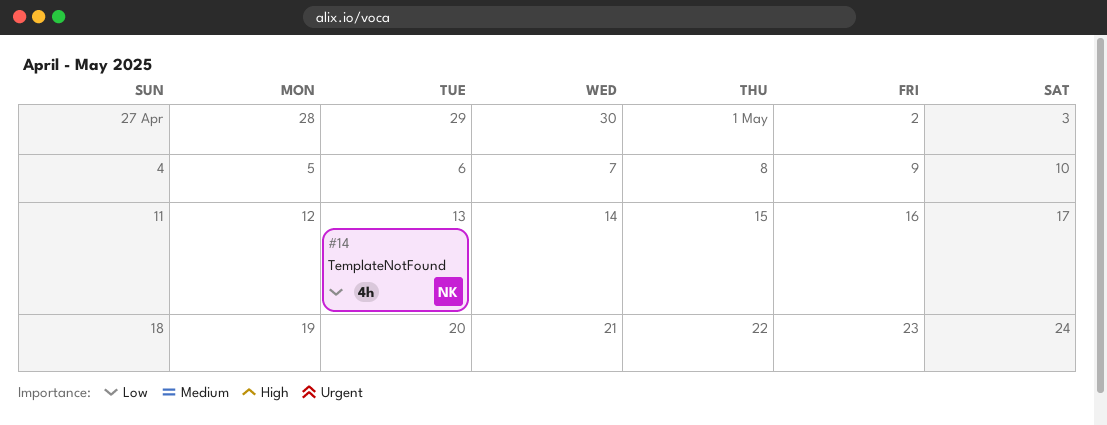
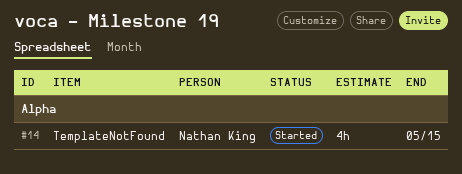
#14, due: May 13 -> May 15

